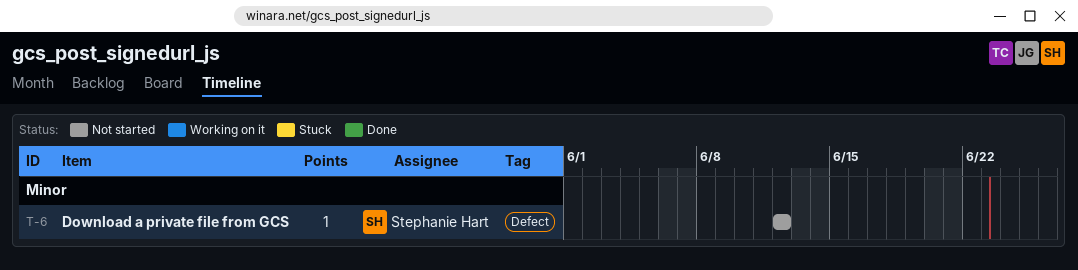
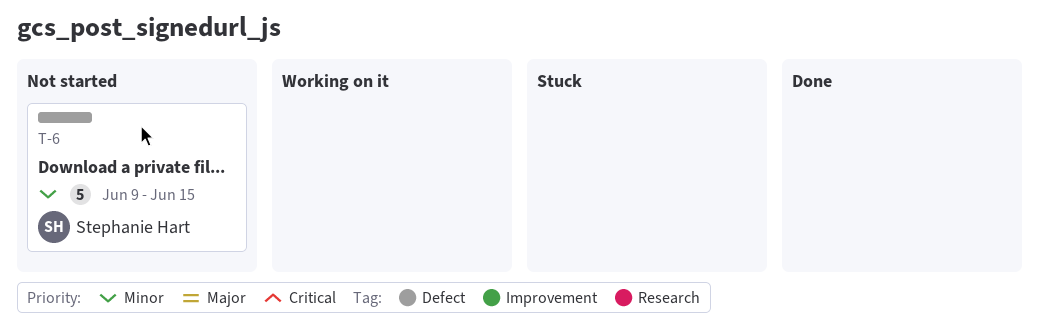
T-6, estimate: 1 -> 5
T-6, start: Jun 12 -> Jun 9
T-6, due: Jun 12 -> Jun 15

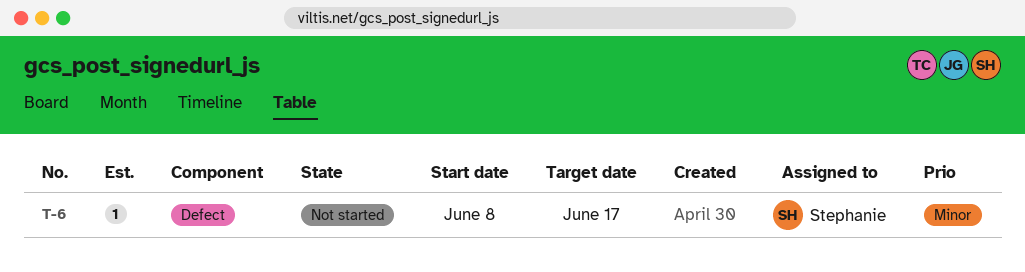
T-6, estimate: 5 -> 1
T-6, start: Jun 9 -> Jun 8
T-6, due: Jun 15 -> Jun 17

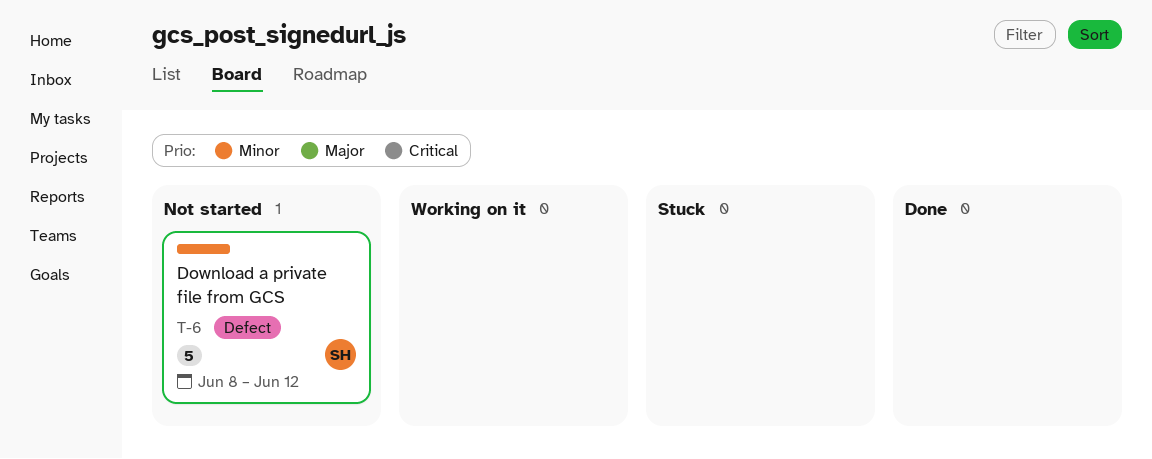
T-6, estimate: 1 -> 5
T-6, due: Jun 17 -> Jun 12

